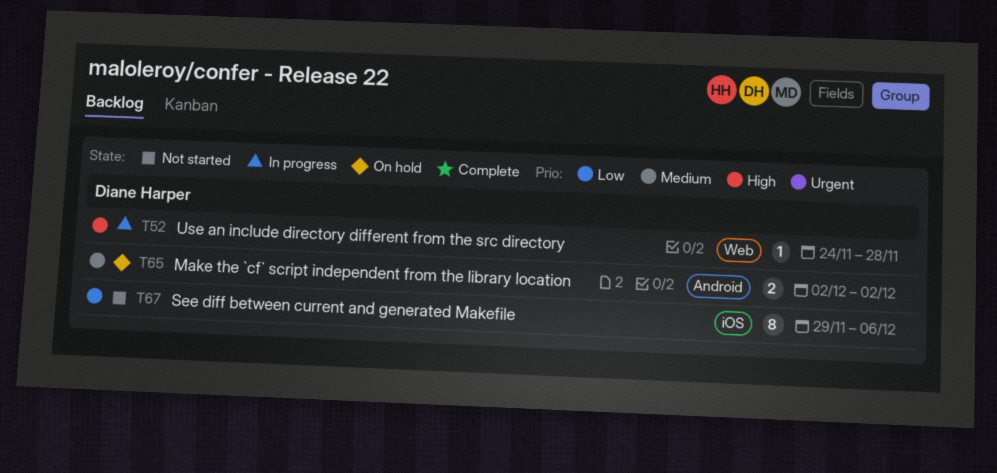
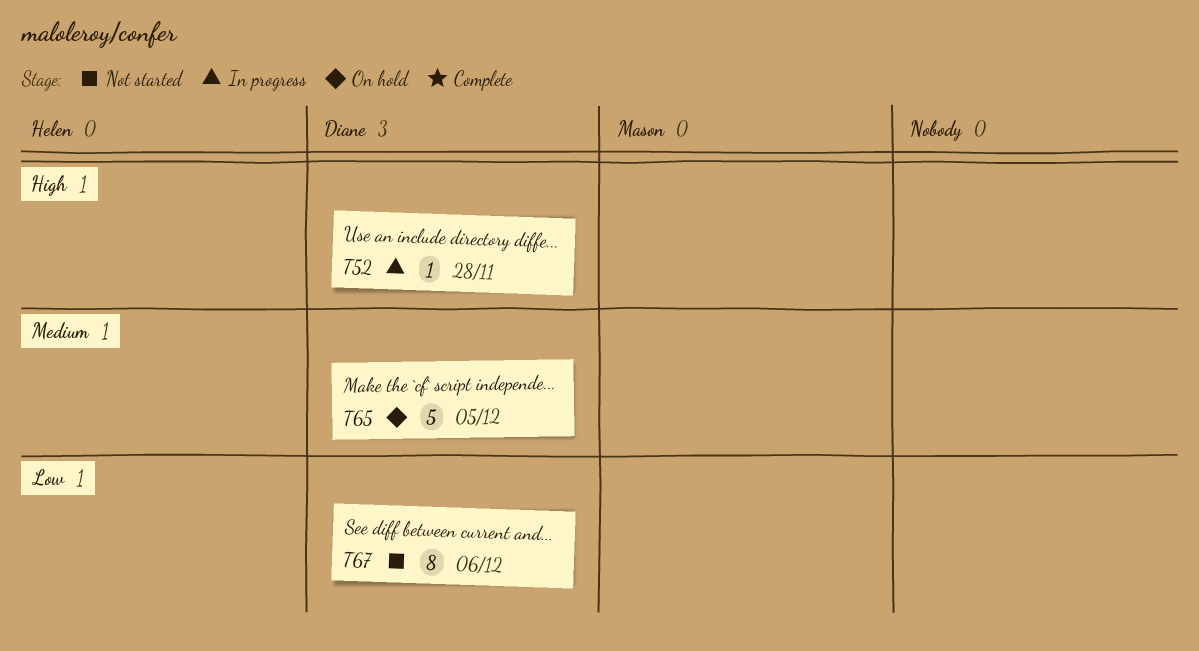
T65, estimate: 2 -> 5
T65, due: Dec 2 -> Dec 5

